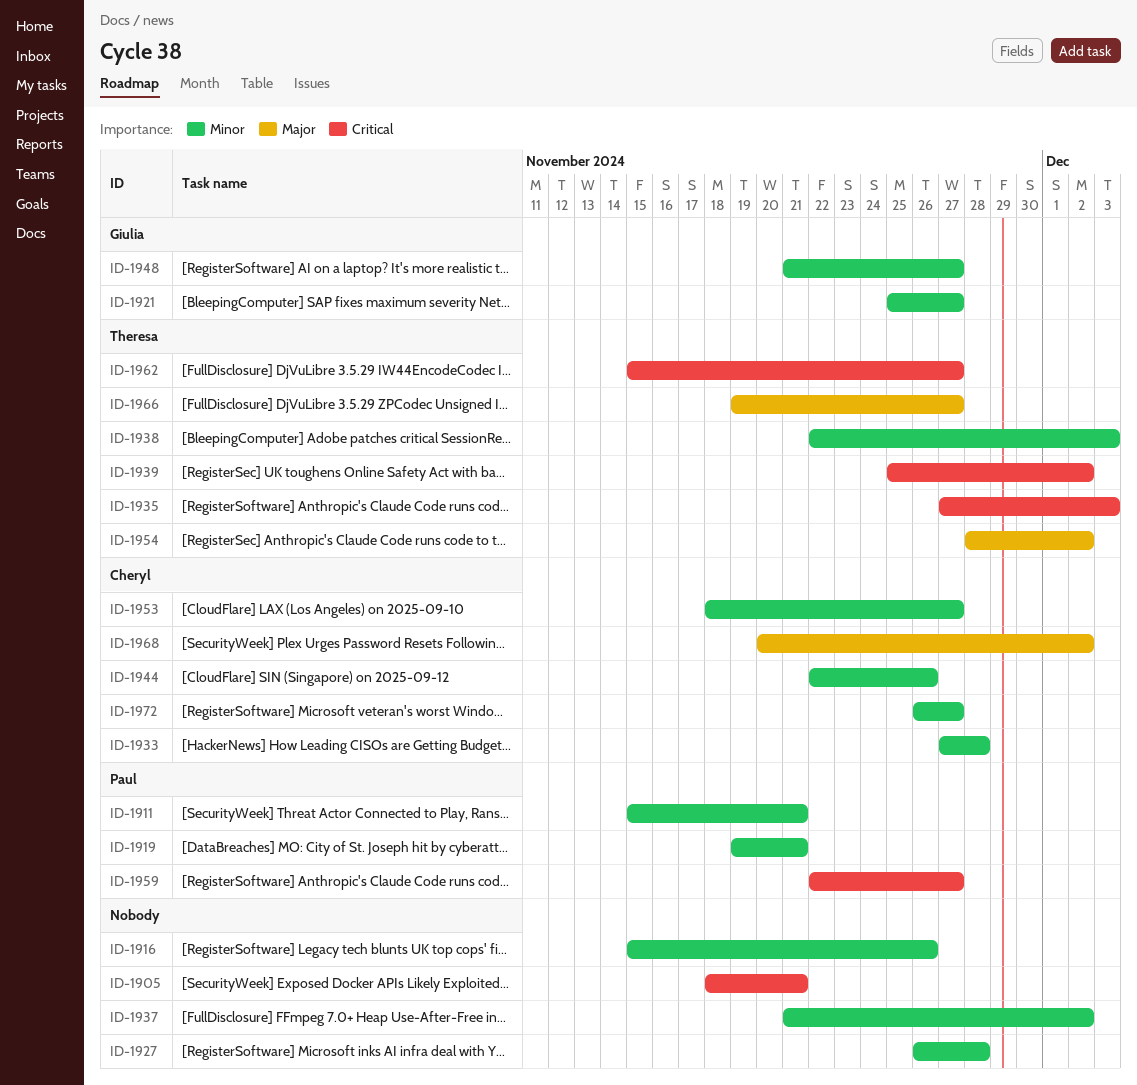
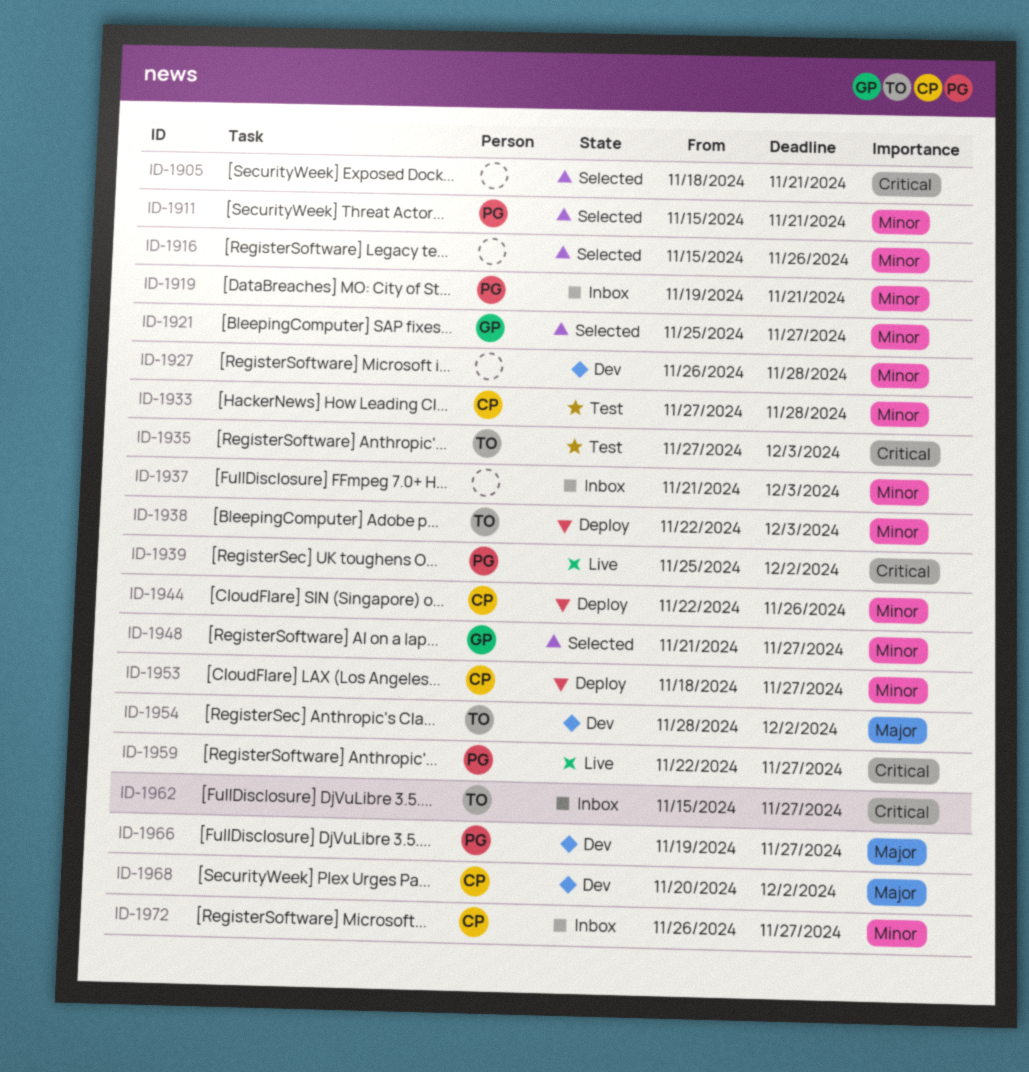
ID-1937, due: Dec 2 -> Dec 3
ID-1939, owner: Theresa -> Paul
ID-1966, owner: Theresa -> Paul

